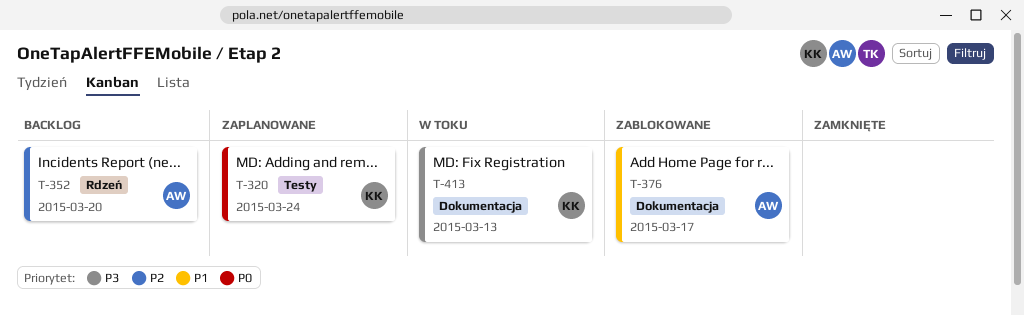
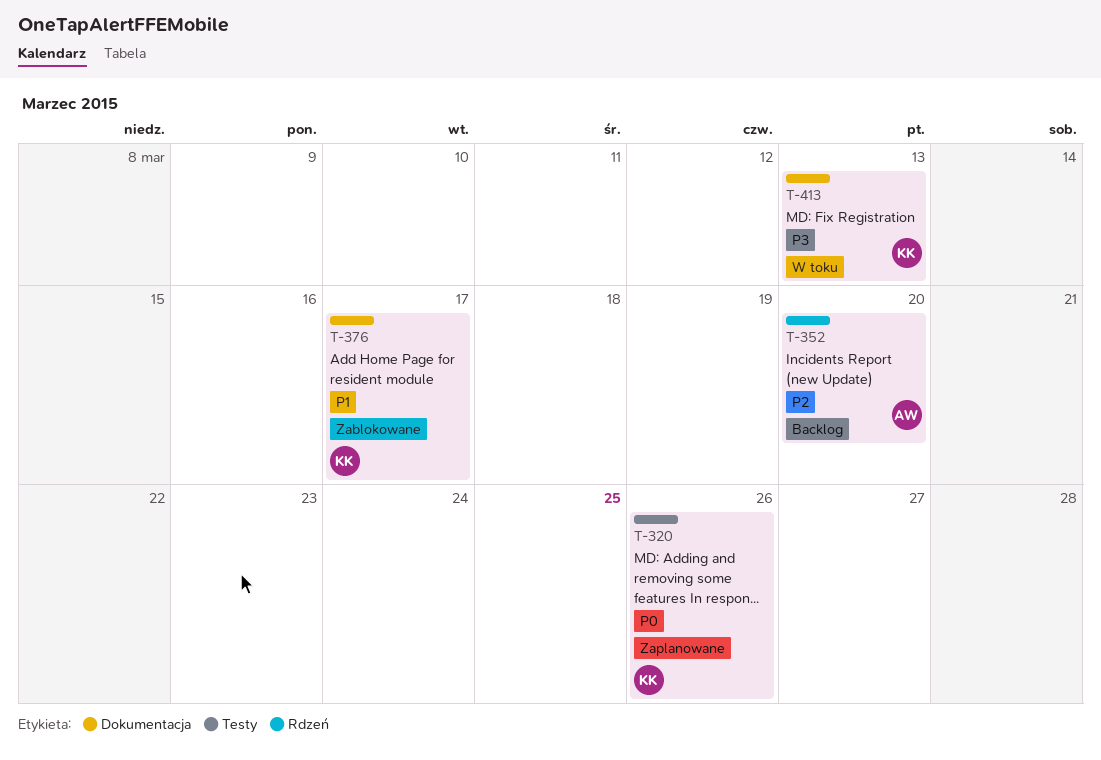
T-320, due: Mar 24 -> Mar 26
T-376, owner: AW -> KK

